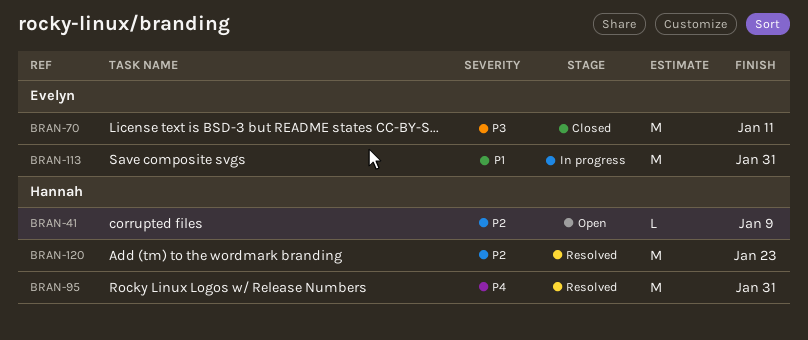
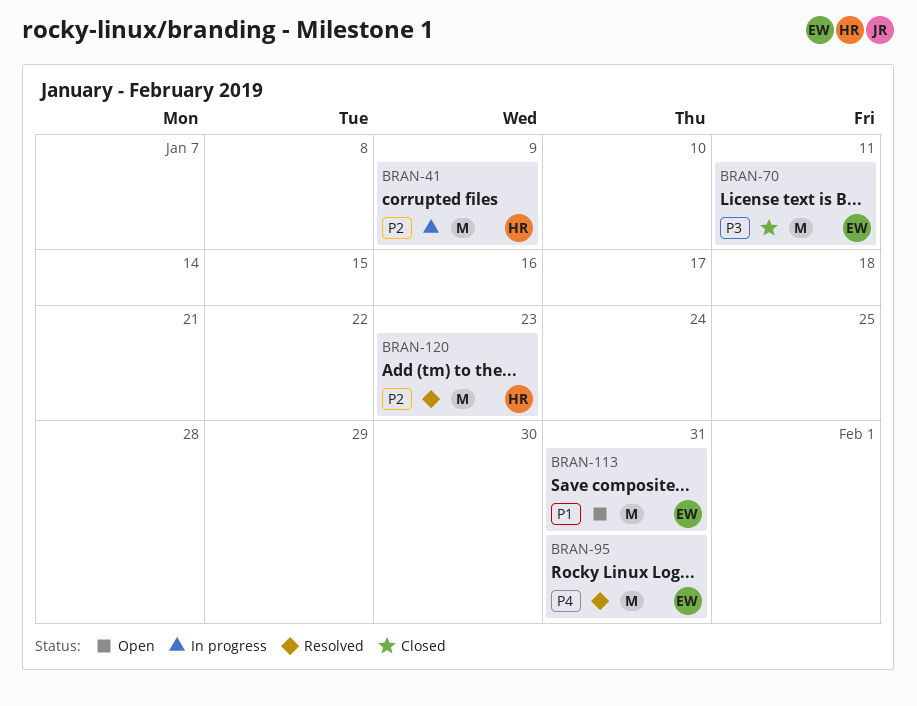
BRAN-41, status: Open -> In progress
BRAN-41, estimate: L -> M
BRAN-95, owner: Hannah -> Evelyn
BRAN-113, status: In progress -> Open

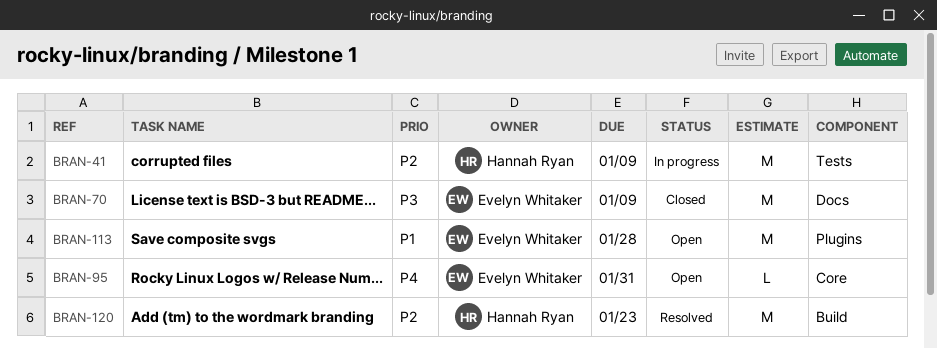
BRAN-70, due: Jan 11 -> Jan 9
BRAN-95, status: Resolved -> Open
BRAN-95, estimate: M -> L
BRAN-113, due: Jan 31 -> Jan 28

